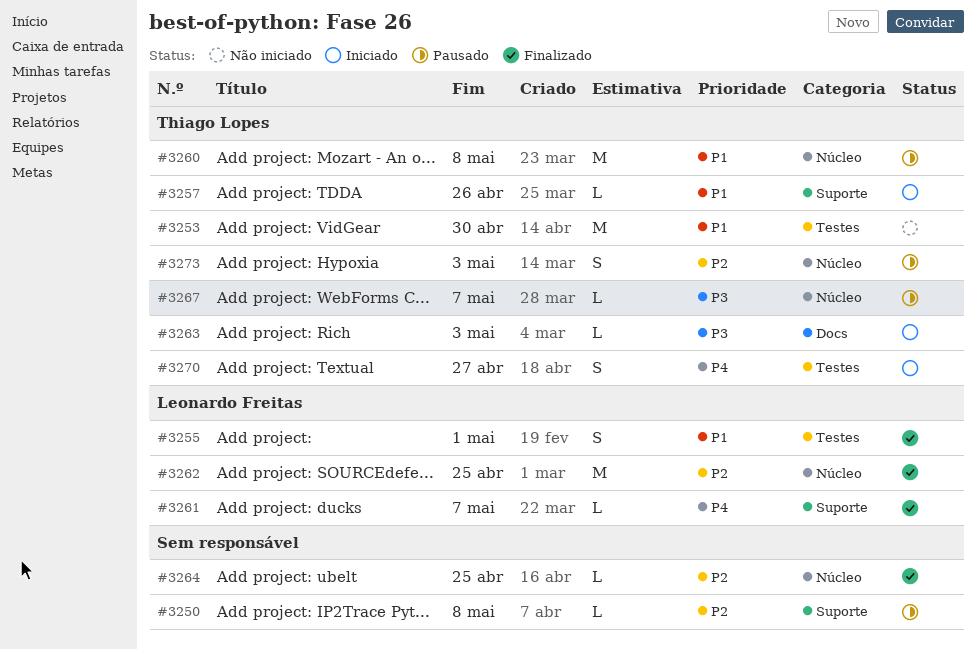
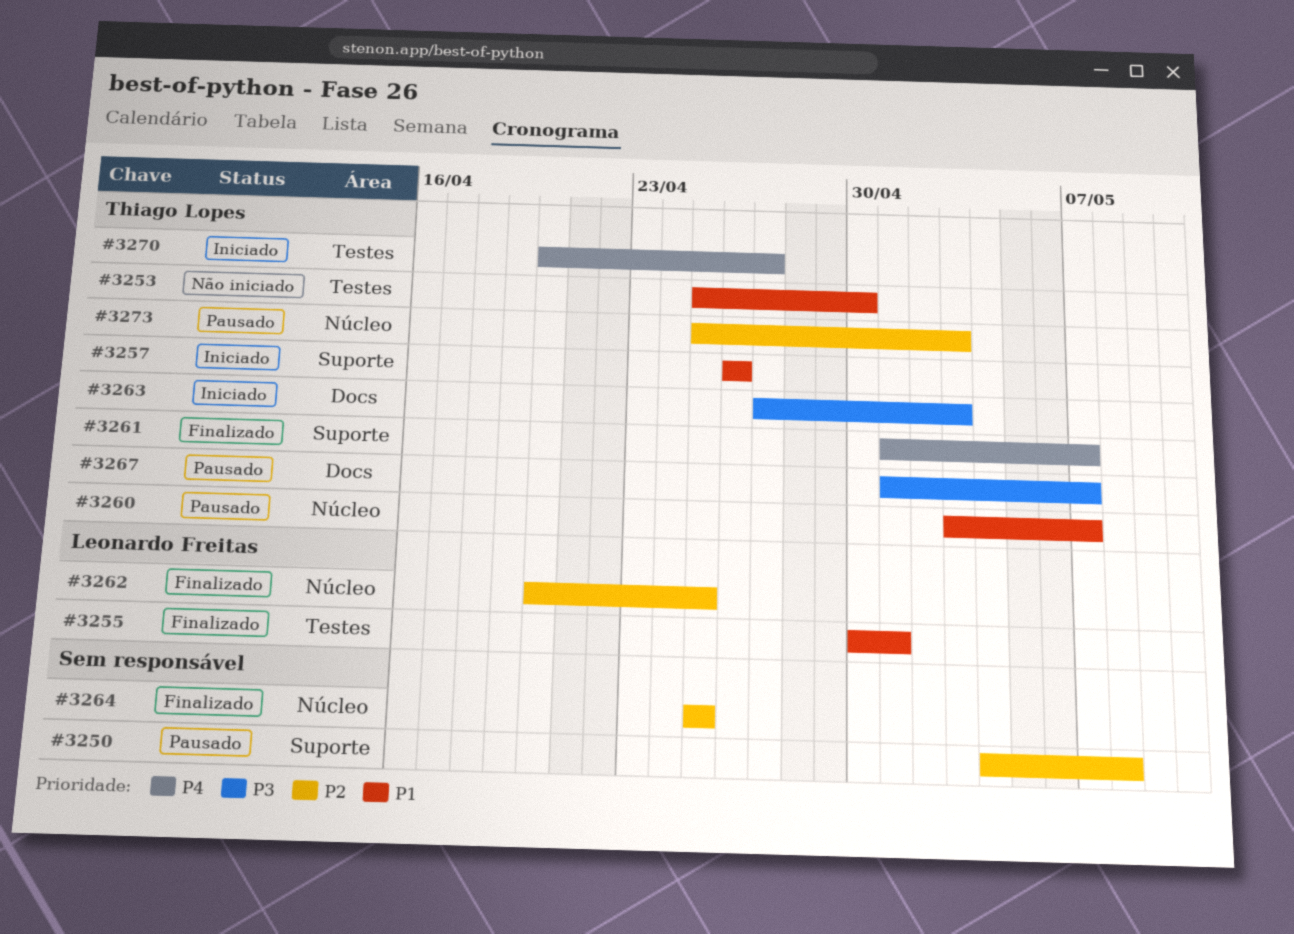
#3260, due: May 8 -> May 7
#3261, owner: Leonardo Freitas -> Thiago Lopes
#3267, label: Núcleo -> Docs

